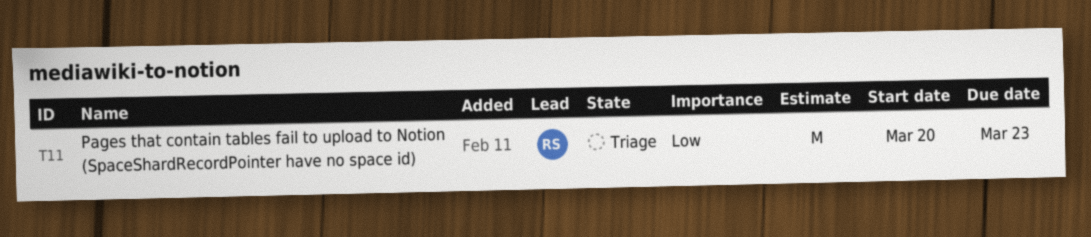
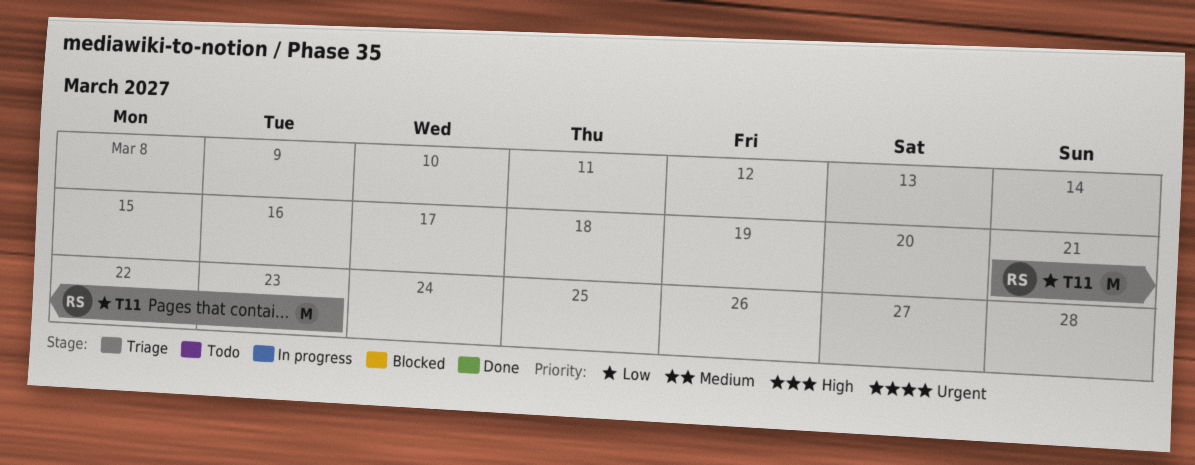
T11, start: Mar 20 -> Mar 21

